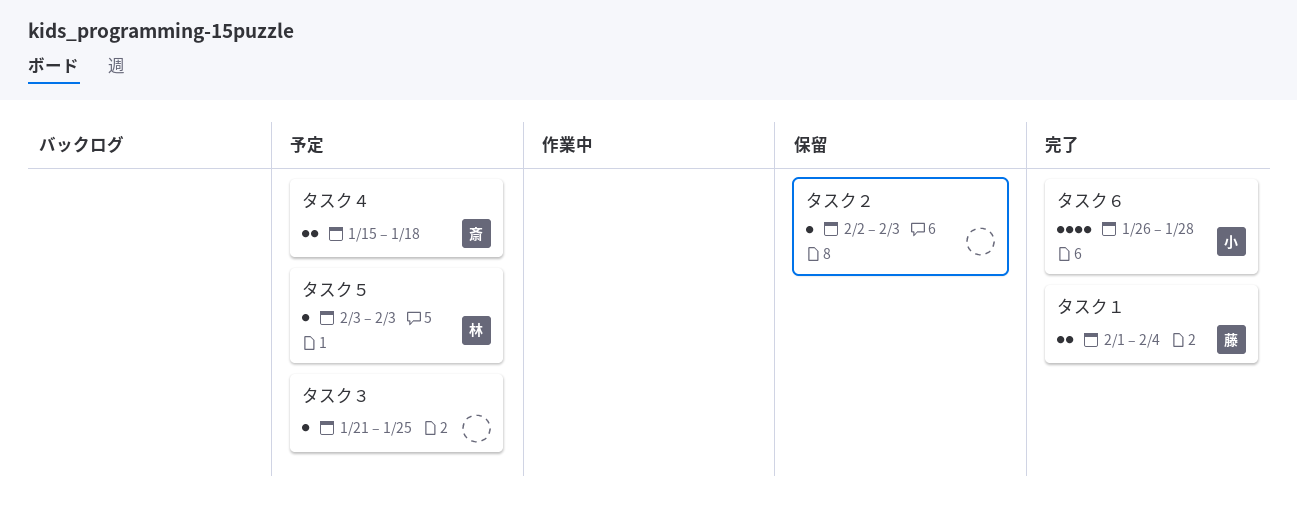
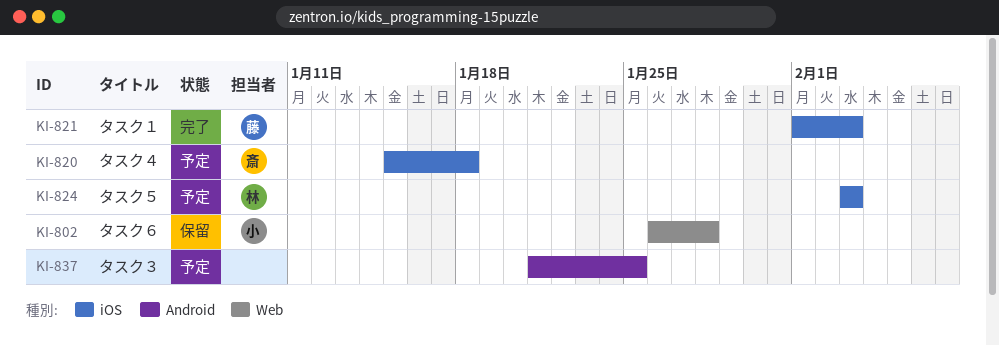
タスク１, due: Feb 4 -> Feb 3
タスク２: present -> none
タスク６, status: 完了 -> 保留

